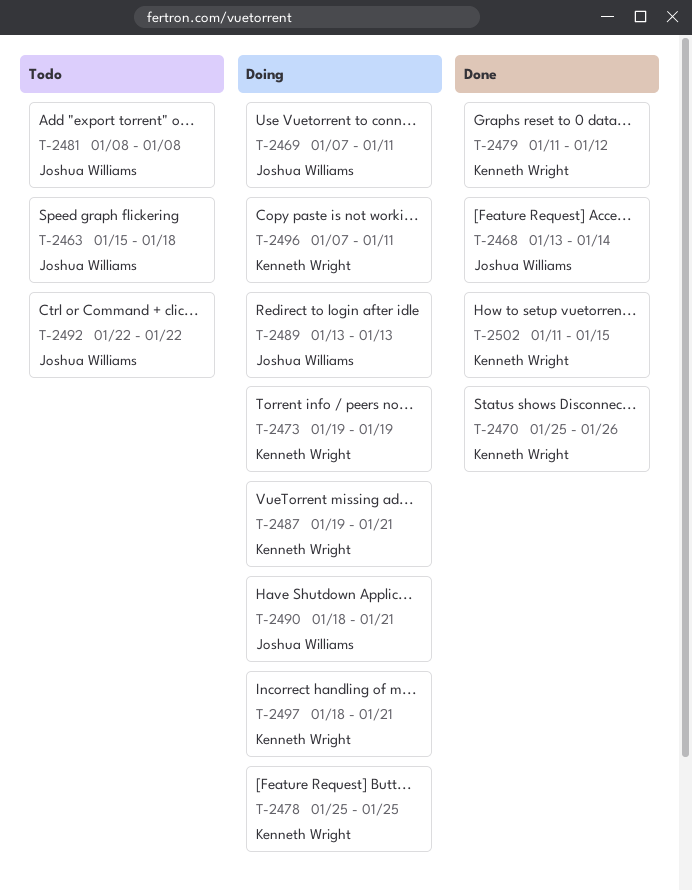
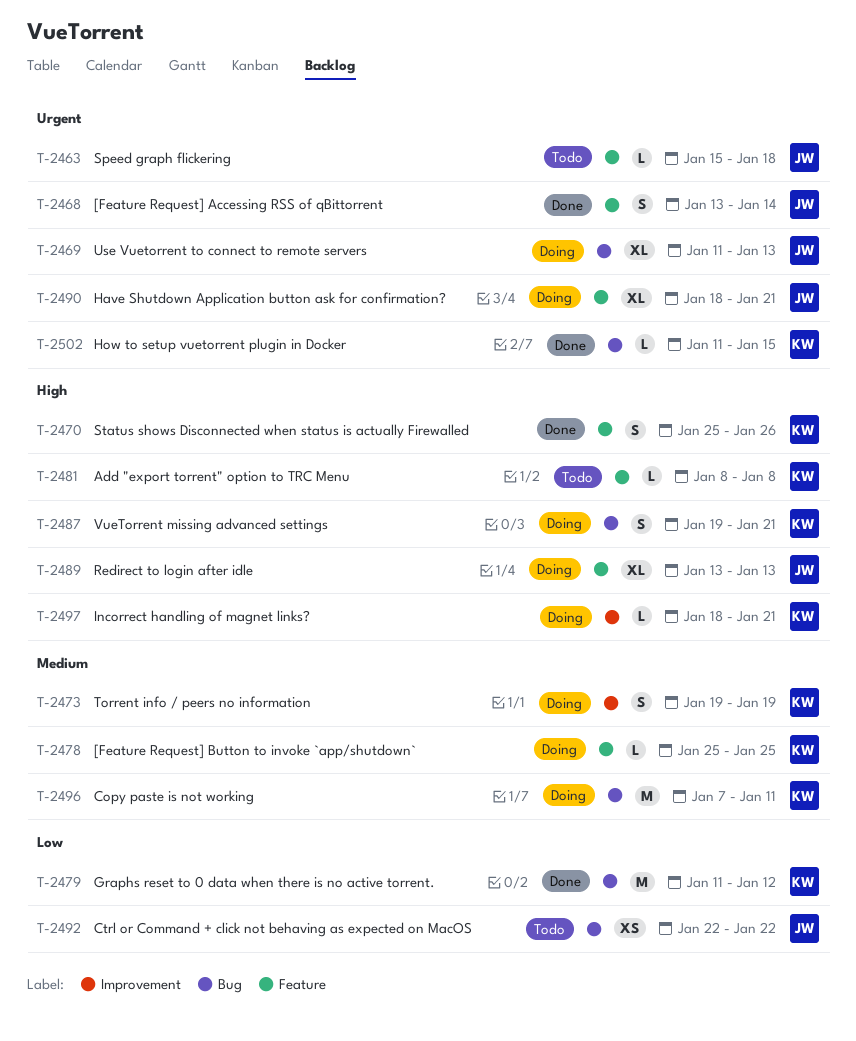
T-2469, start: Jan 7 -> Jan 11
T-2469, due: Jan 11 -> Jan 13
T-2481, owner: Joshua Williams -> Kenneth Wright

